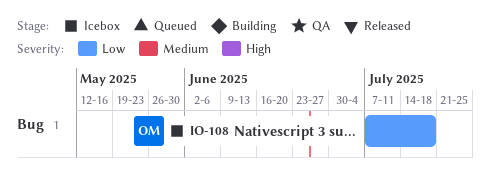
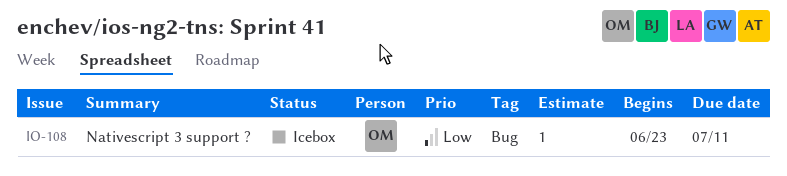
IO-108, start: Jul 7 -> Jun 23
IO-108, due: Jul 18 -> Jul 11

